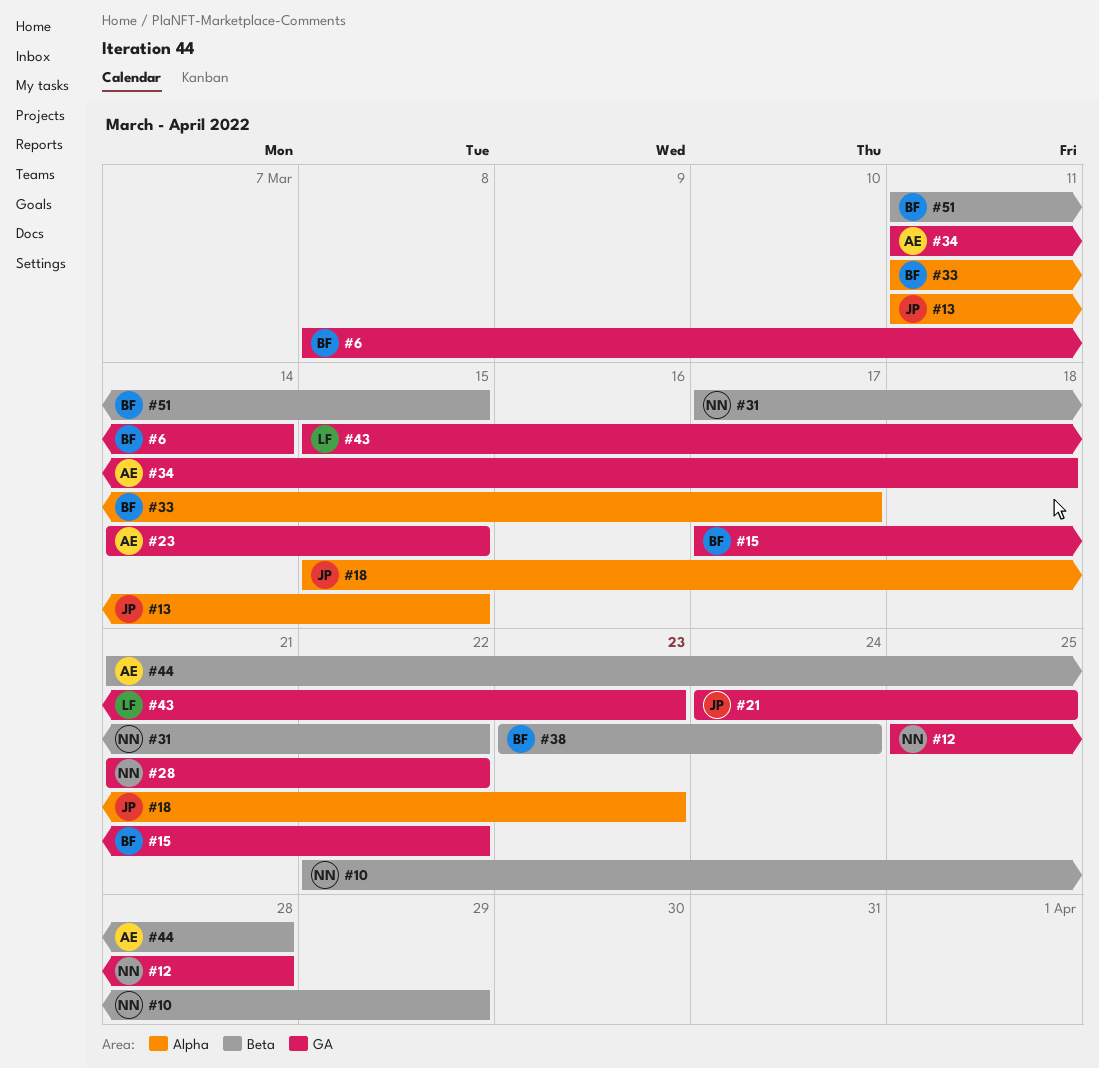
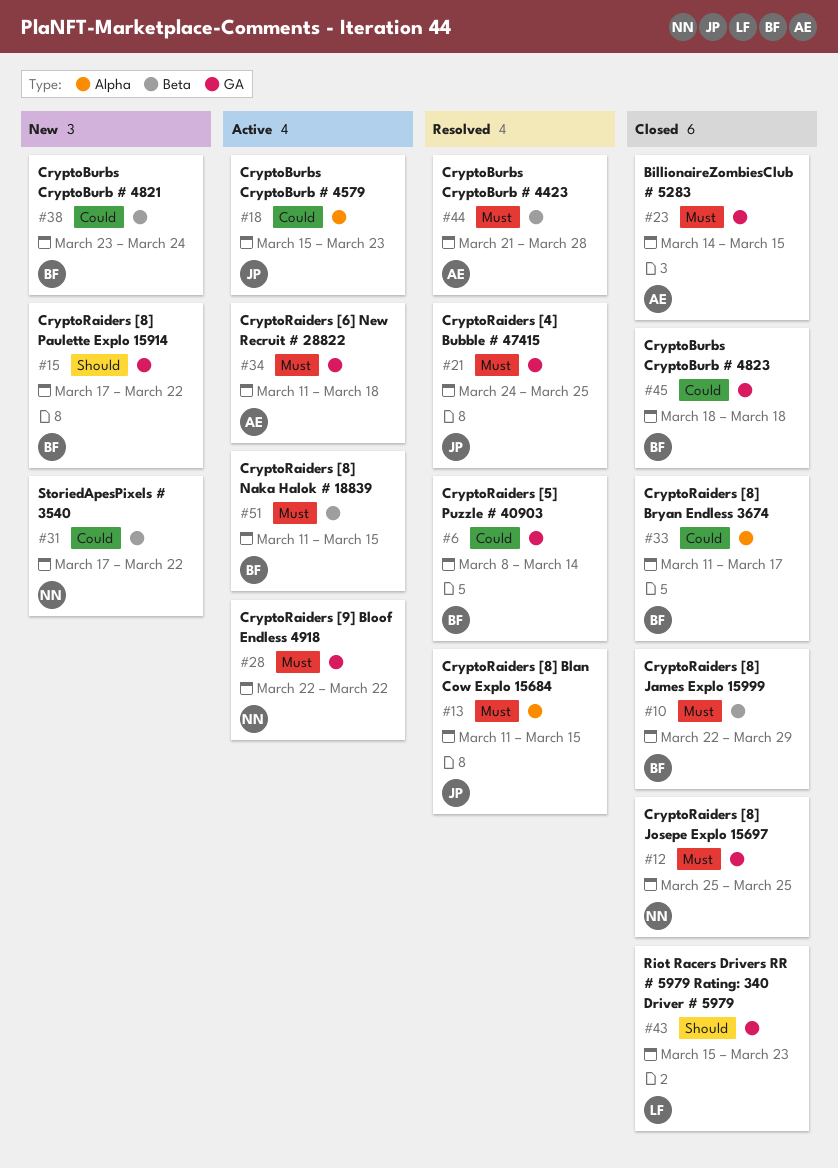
#10, owner: NN -> BF
#12, due: Mar 28 -> Mar 25
#28, start: Mar 21 -> Mar 22
#45: none -> present

